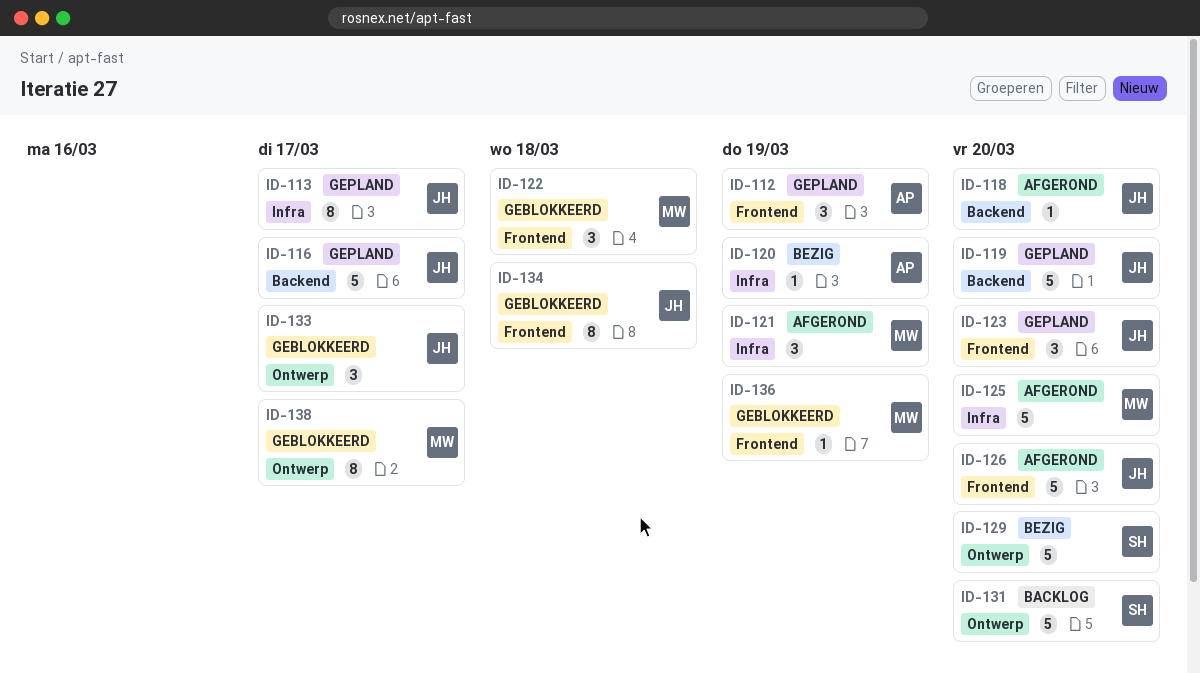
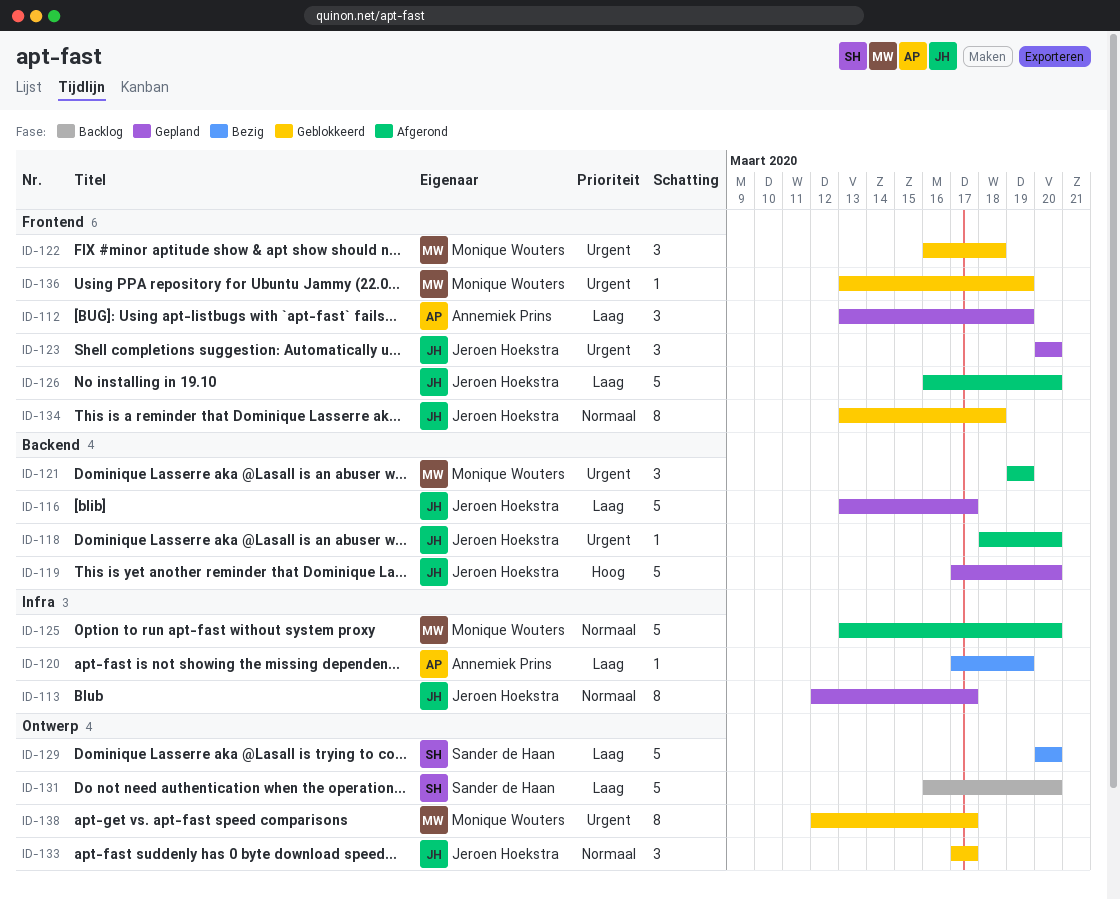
ID-121, label: Infra -> Backend

